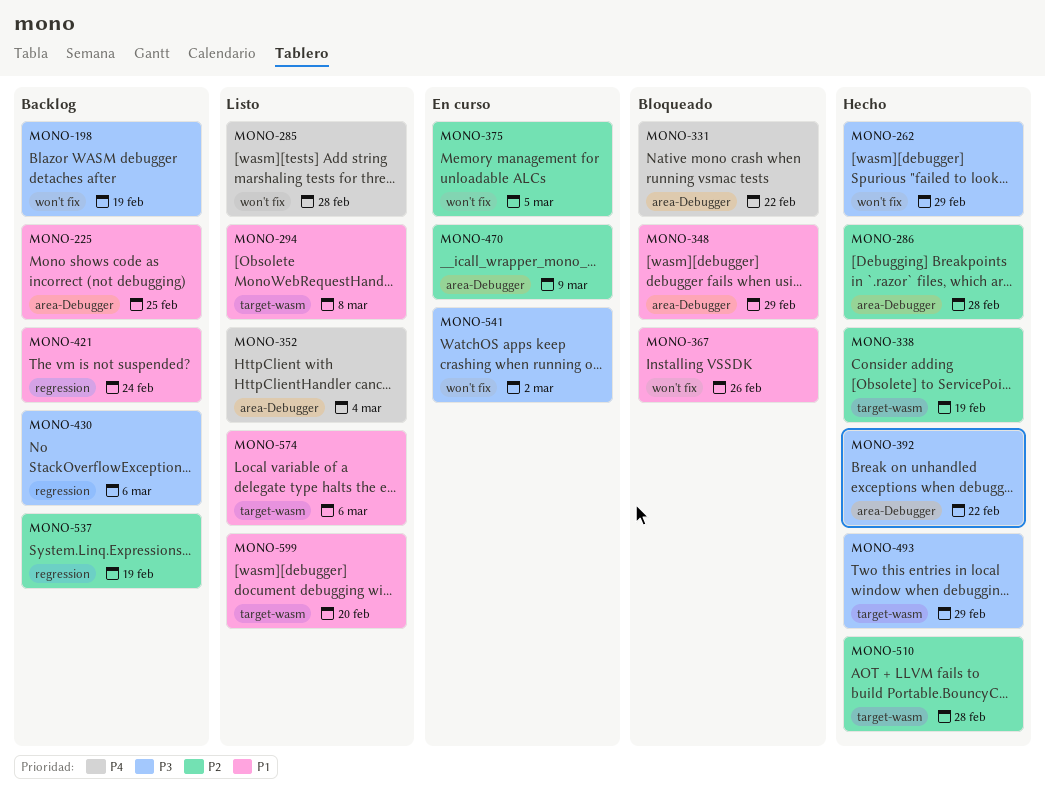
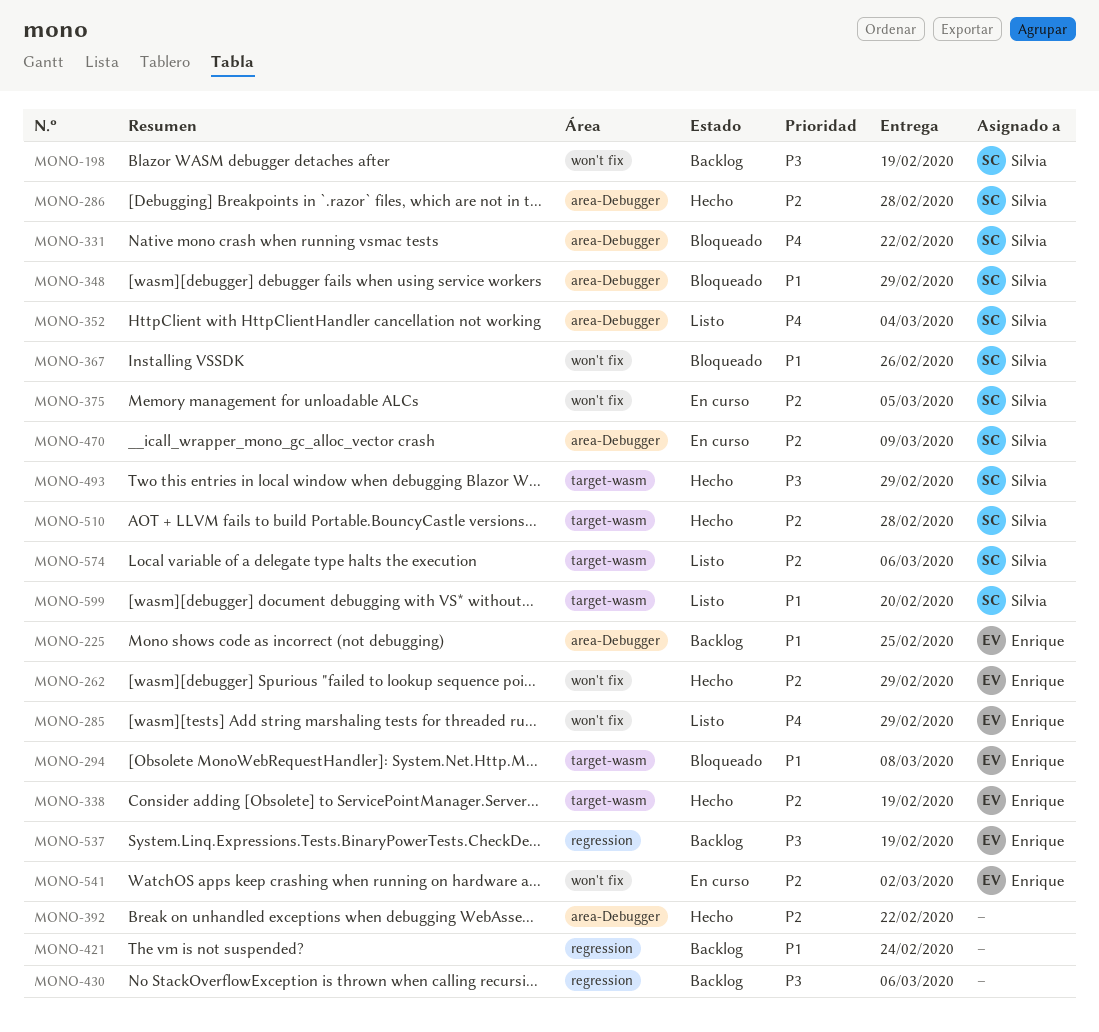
MONO-262, priority: P3 -> P2
MONO-285, due: Feb 28 -> Feb 29
MONO-294, status: Listo -> Bloqueado
MONO-392, priority: P3 -> P2
MONO-537, priority: P2 -> P3
MONO-541, priority: P3 -> P2
MONO-574, priority: P1 -> P2

